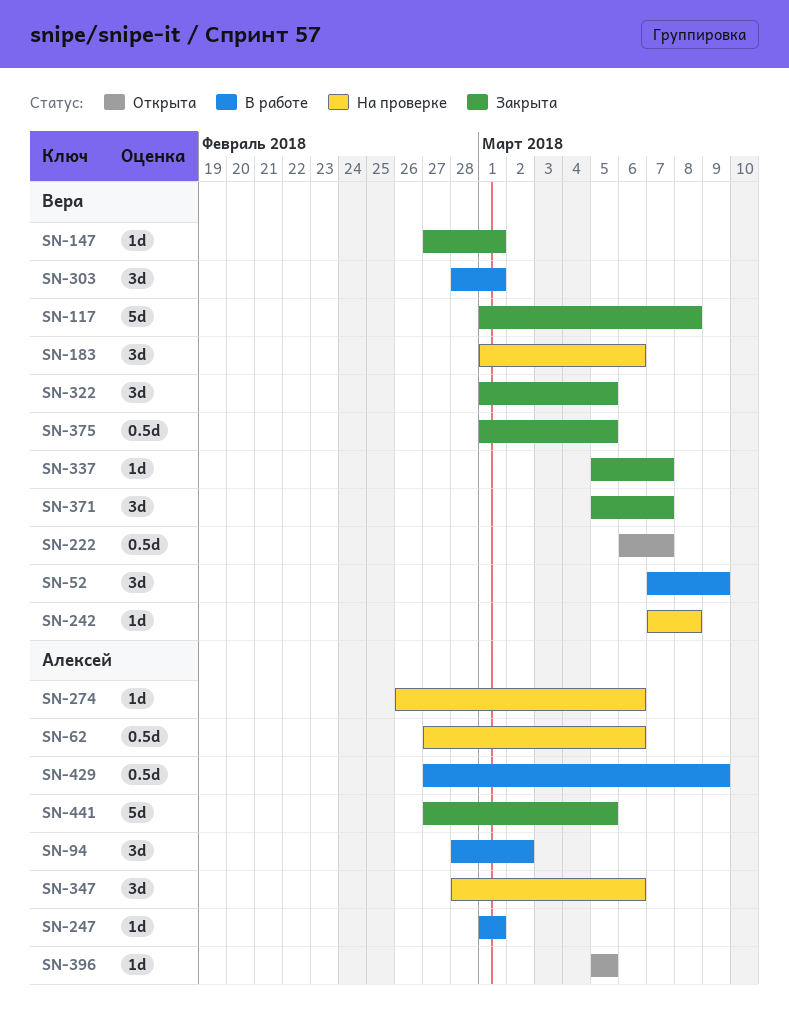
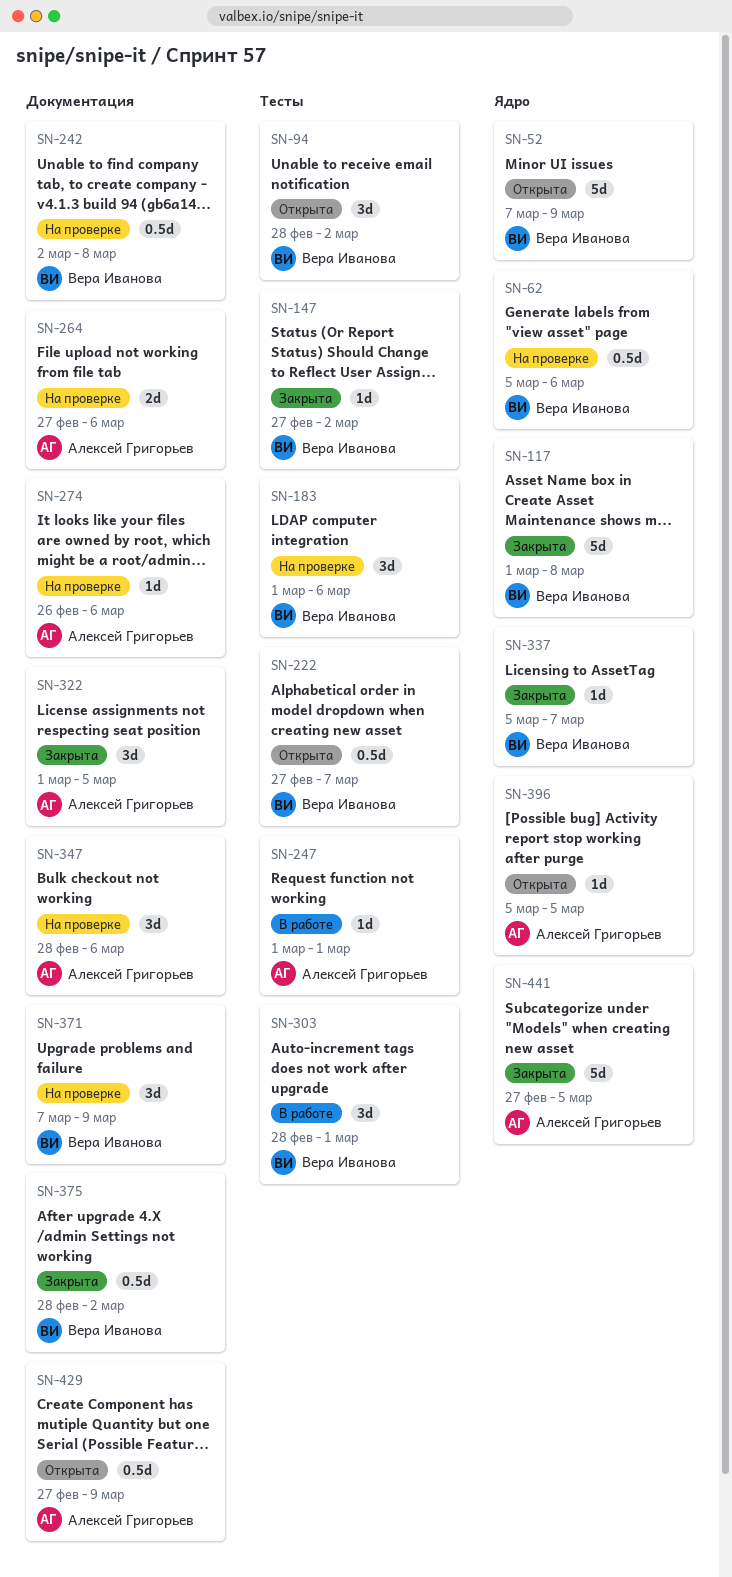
SN-52, status: В работе -> Открыта
SN-52, estimate: 3d -> 5d
SN-62, owner: Алексей Григорьев -> Вера Иванова
SN-62, start: Feb 27 -> Mar 5
SN-94, status: В работе -> Открыта
SN-94, owner: Алексей Григорьев -> Вера Иванова
SN-147, due: Mar 1 -> Mar 2
SN-222, start: Mar 6 -> Feb 27
SN-242, estimate: 1d -> 0.5d
SN-242, start: Mar 7 -> Mar 2
SN-264: none -> present
SN-322, owner: Вера Иванова -> Алексей Григорьев
SN-371, status: Закрыта -> На проверке
SN-371, start: Mar 5 -> Mar 7
SN-371, due: Mar 7 -> Mar 9
SN-375, start: Mar 1 -> Feb 28
SN-375, due: Mar 5 -> Mar 2
SN-429, status: В работе -> Открыта

